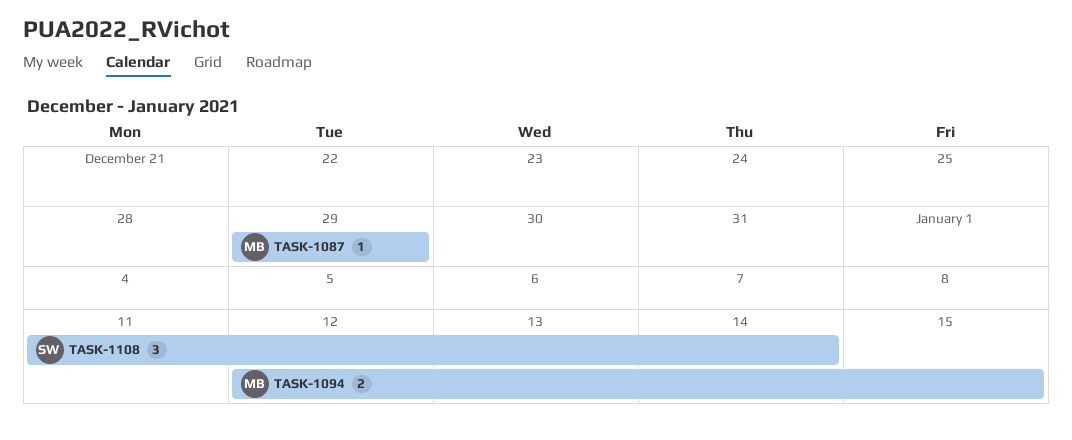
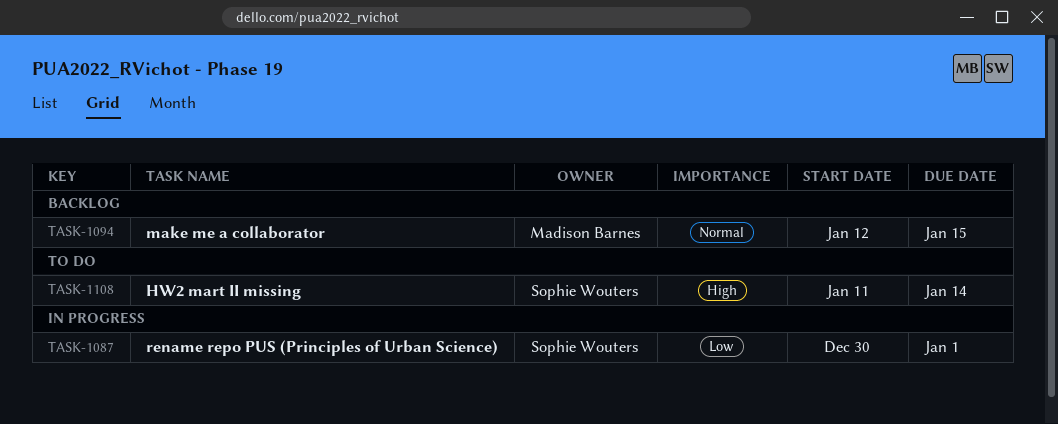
TASK-1087, owner: Madison Barnes -> Sophie Wouters
TASK-1087, start: Dec 29 -> Dec 30
TASK-1087, due: Dec 29 -> Jan 1

